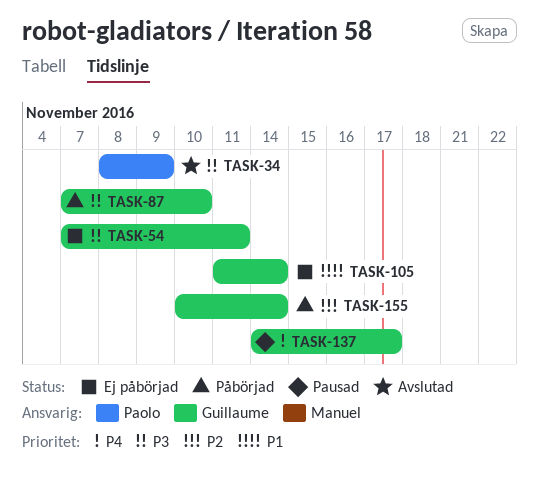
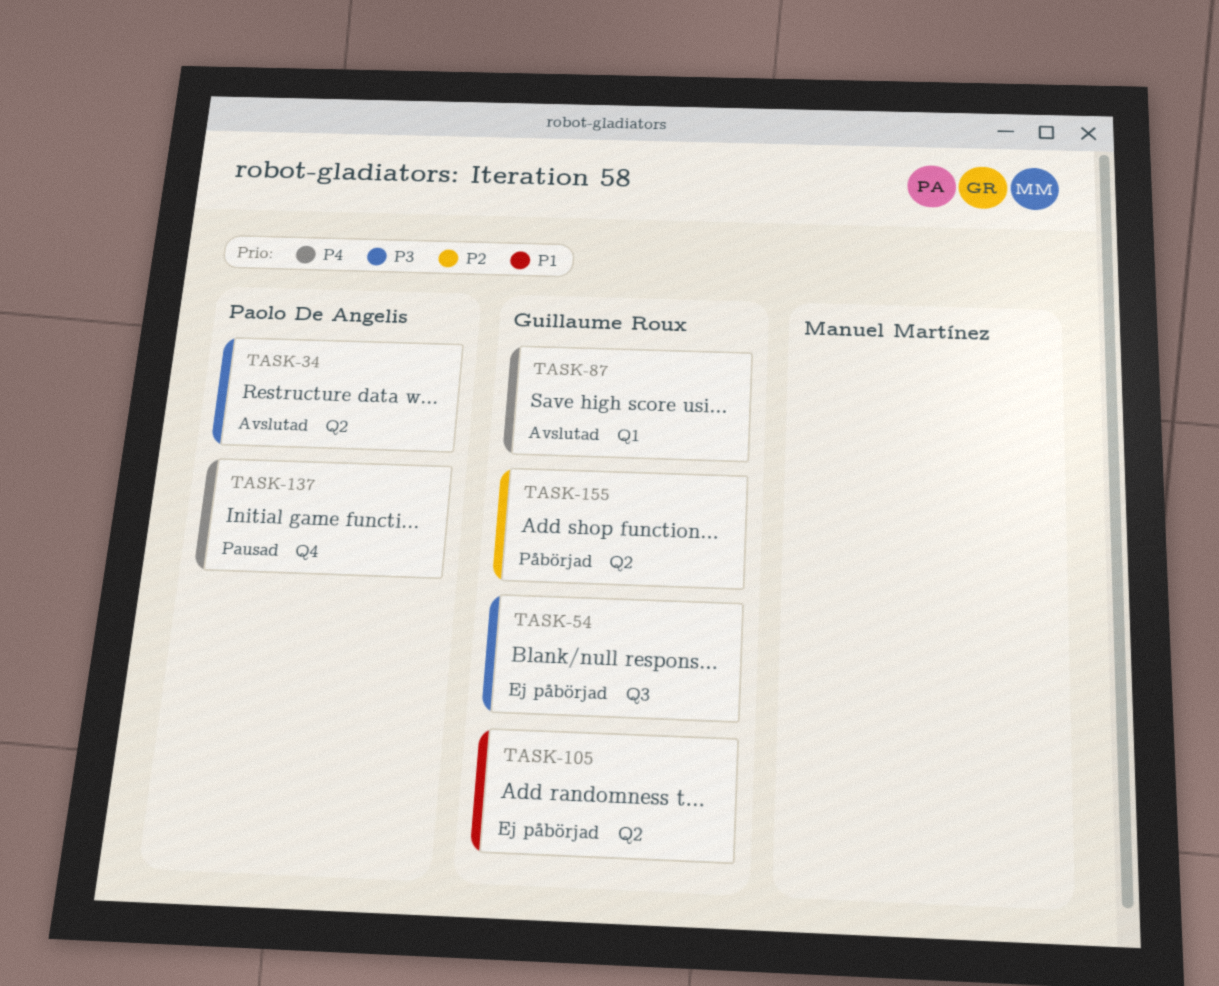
TASK-87, status: Påbörjad -> Avslutad
TASK-87, priority: P3 -> P4
TASK-137, owner: Guillaume Roux -> Paolo De Angelis

